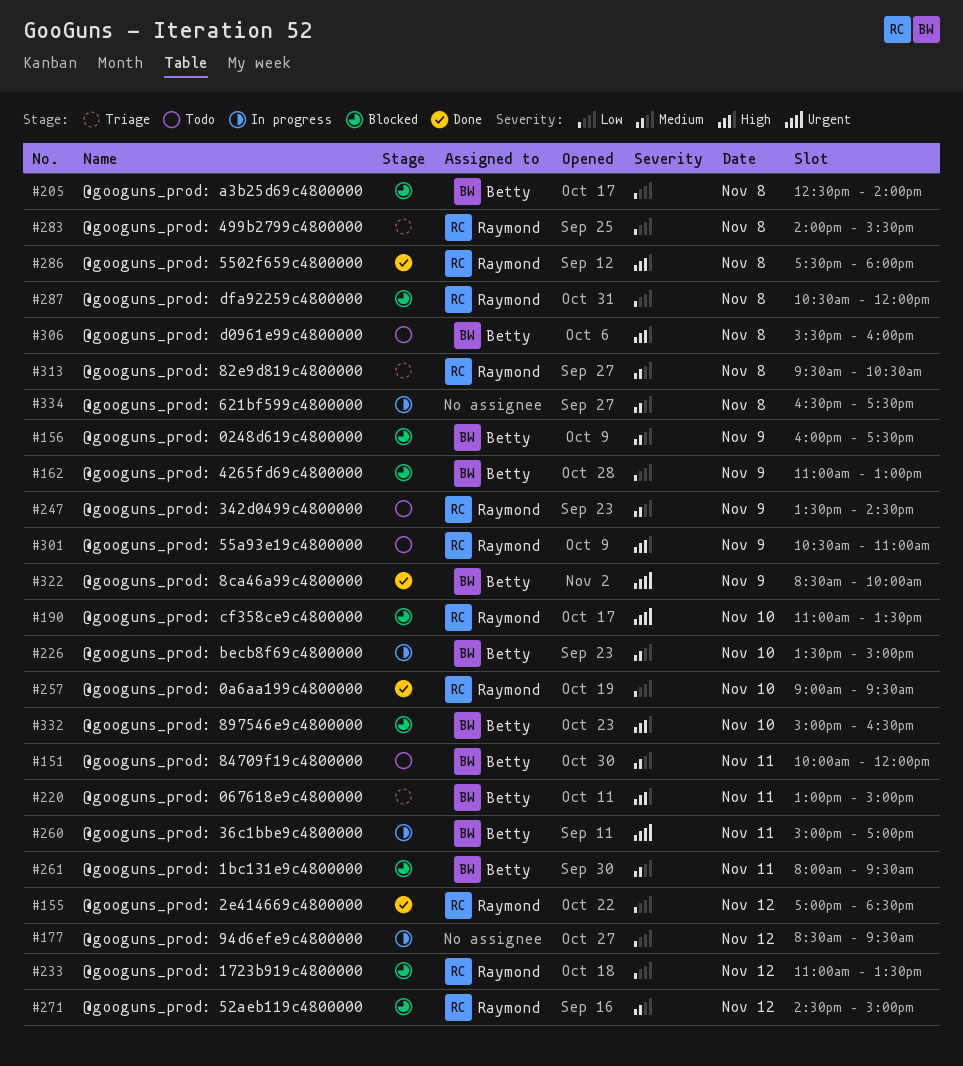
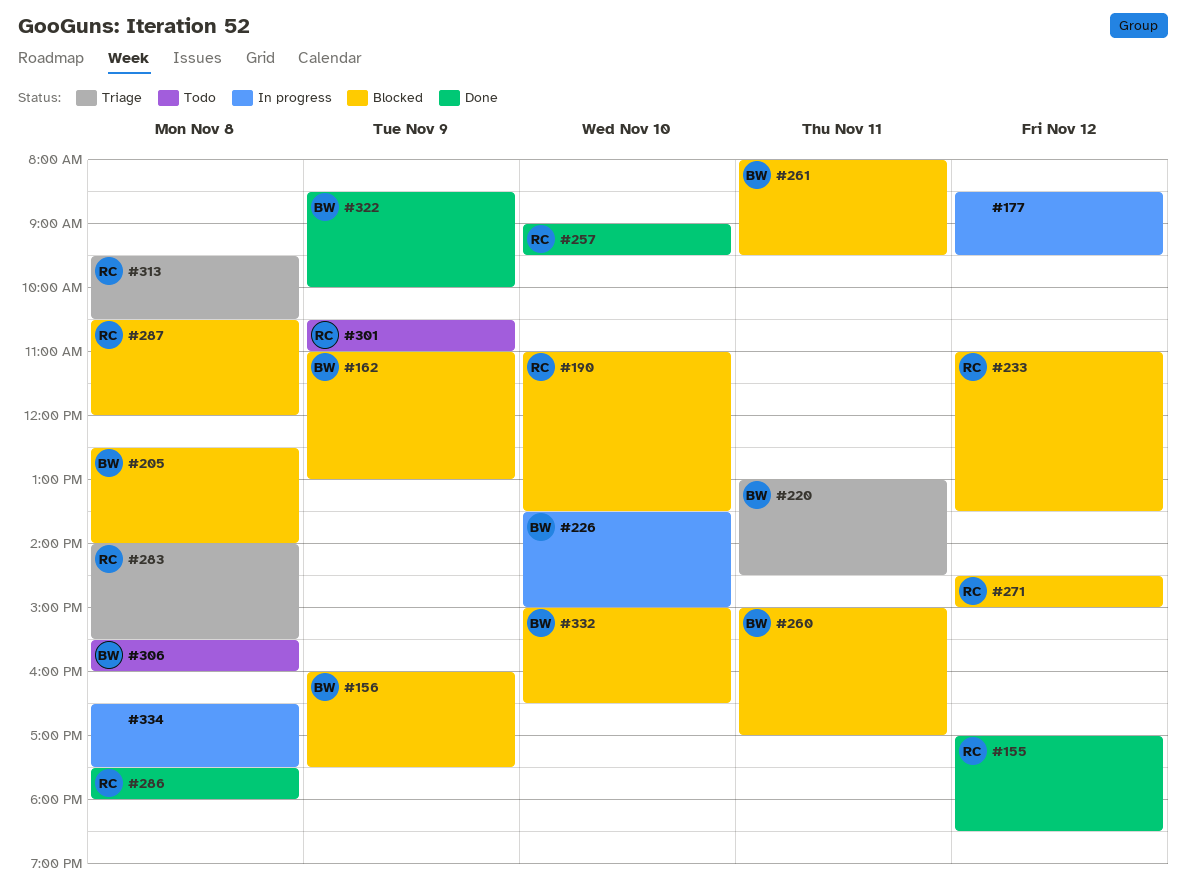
#151: present -> none
#220, ends: 15:00 -> 14:30
#247: present -> none
#260, status: In progress -> Blocked

